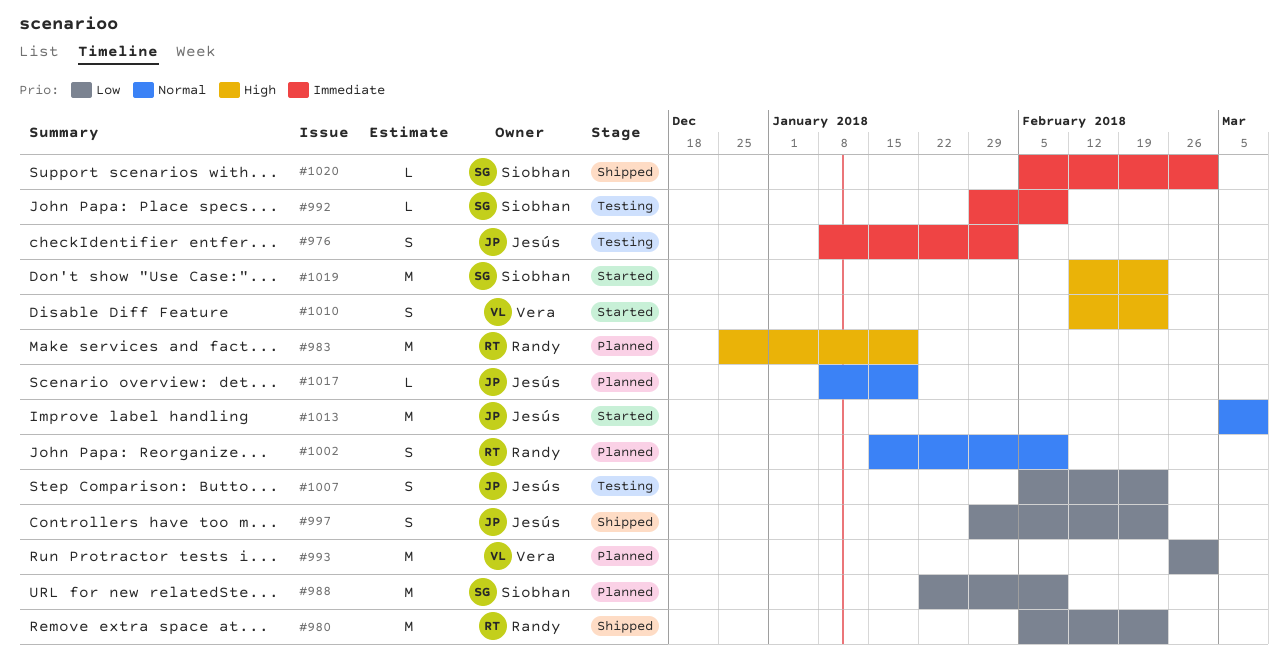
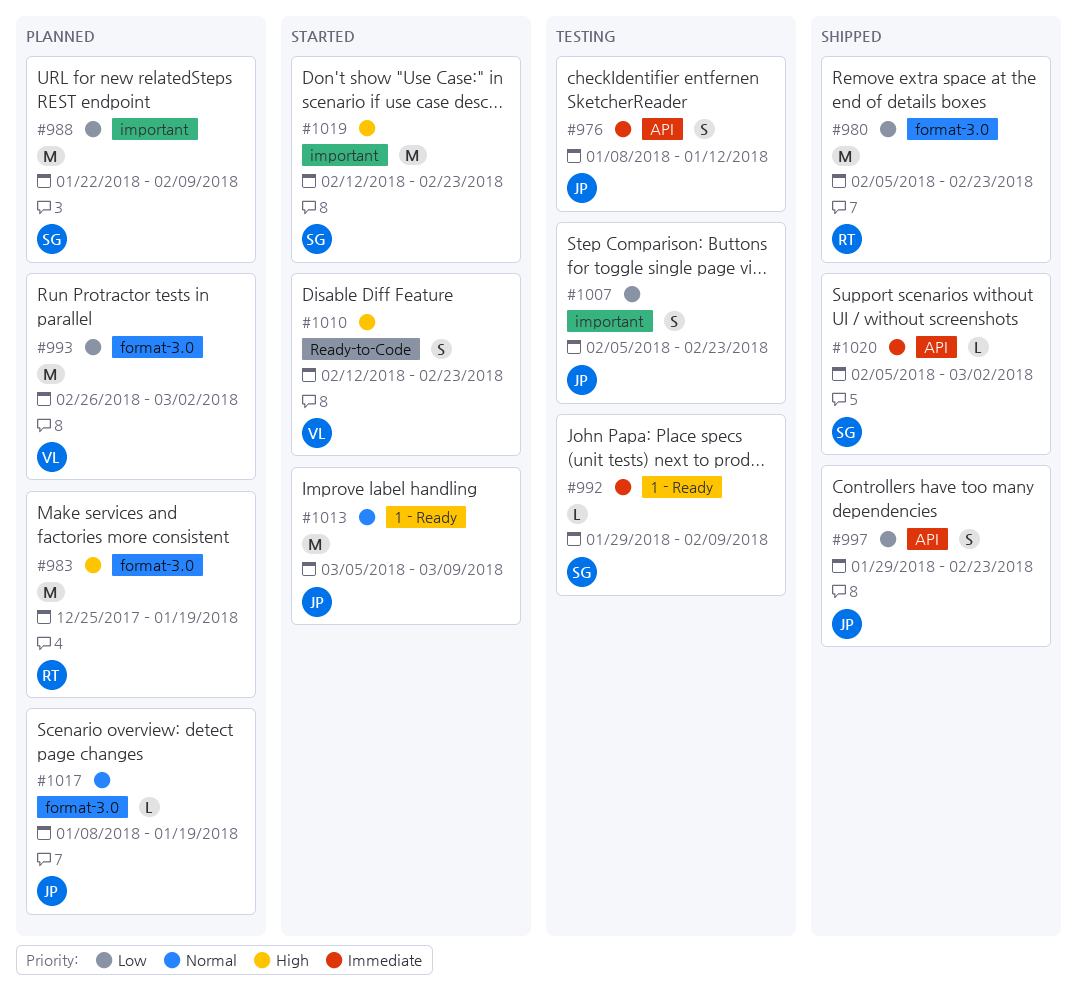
#976, due: Feb 2 -> Jan 12
#1002: present -> none

